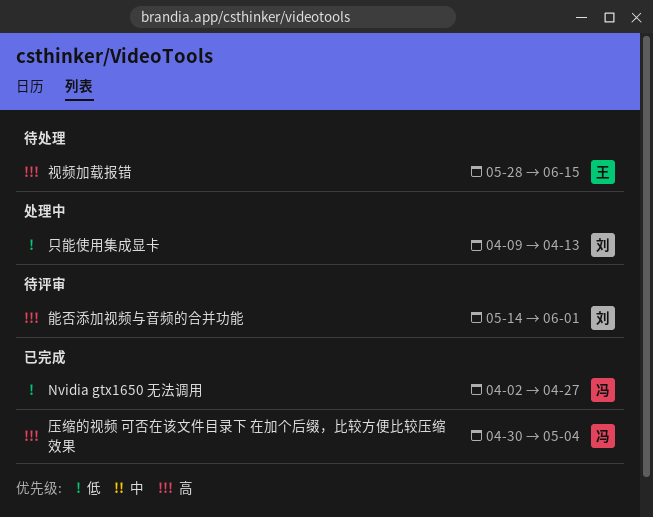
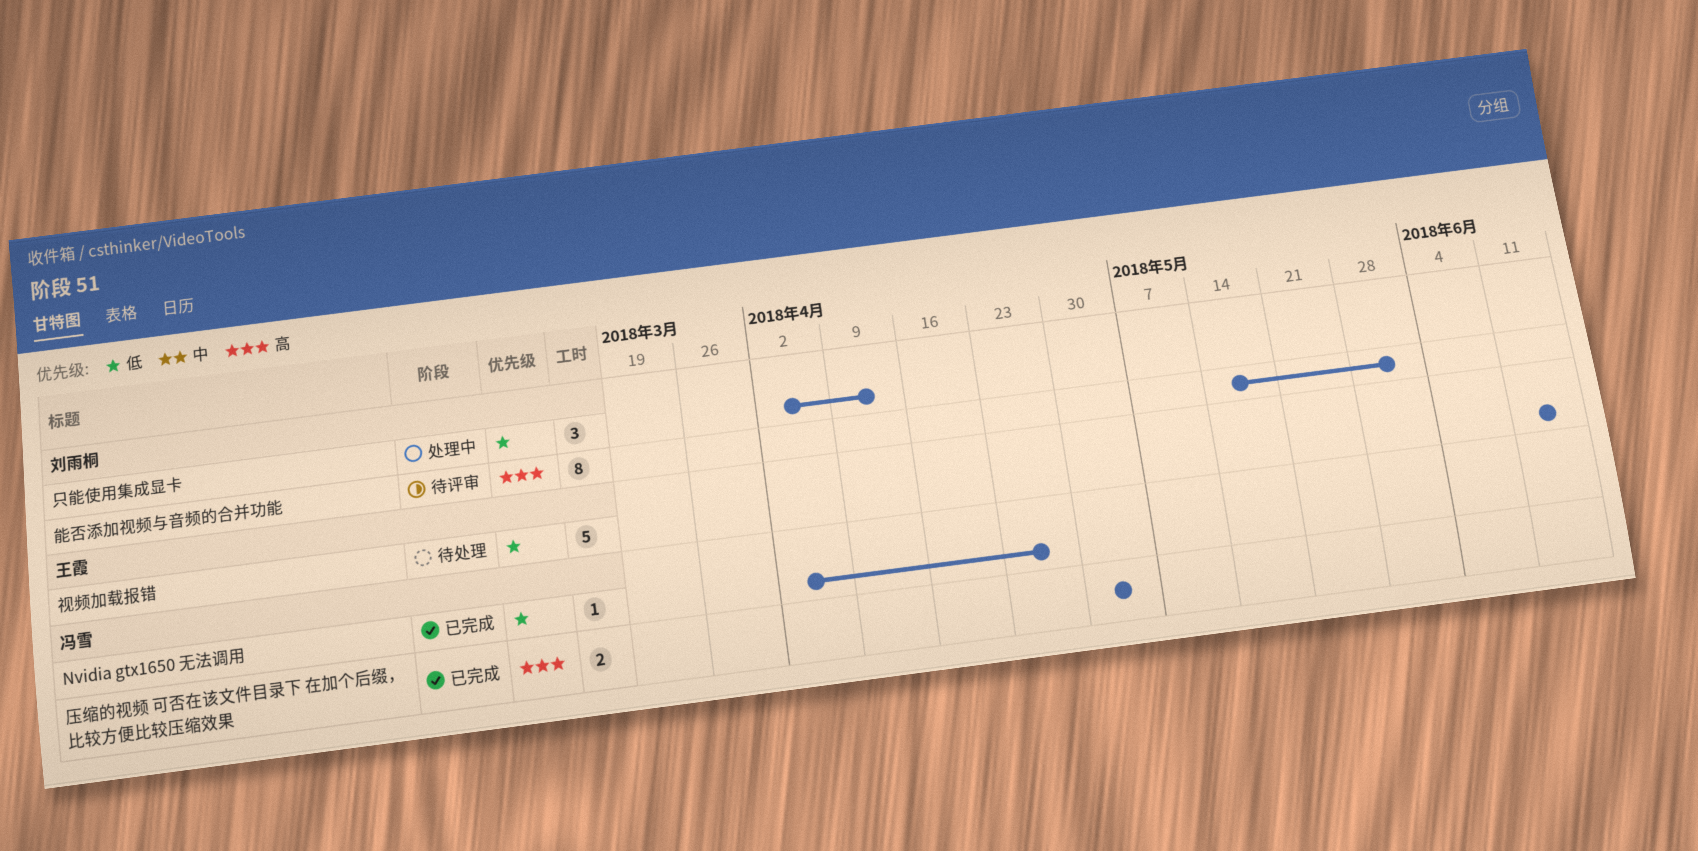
只能使用集成显卡, start: Apr 9 -> Apr 2
视频加载报错, priority: 高 -> 低
视频加载报错, start: May 28 -> Jun 11

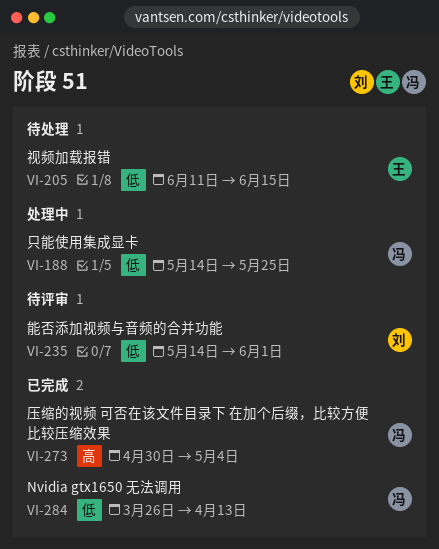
Nvidia gtx1650 无法调用, start: Apr 2 -> Mar 26
Nvidia gtx1650 无法调用, due: Apr 27 -> Apr 13
只能使用集成显卡, owner: 刘雨桐 -> 冯雪
只能使用集成显卡, start: Apr 2 -> May 14
只能使用集成显卡, due: Apr 13 -> May 25
能否添加视频与音频的合并功能, priority: 高 -> 低

